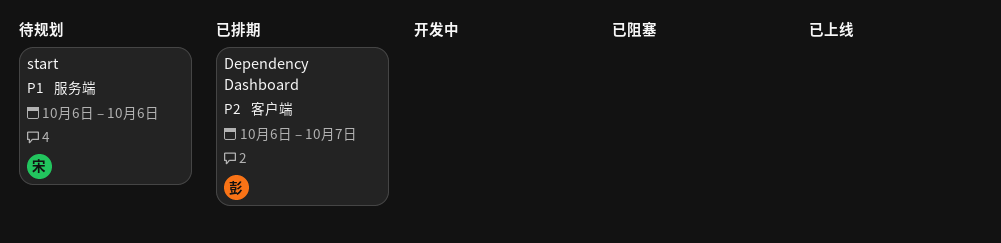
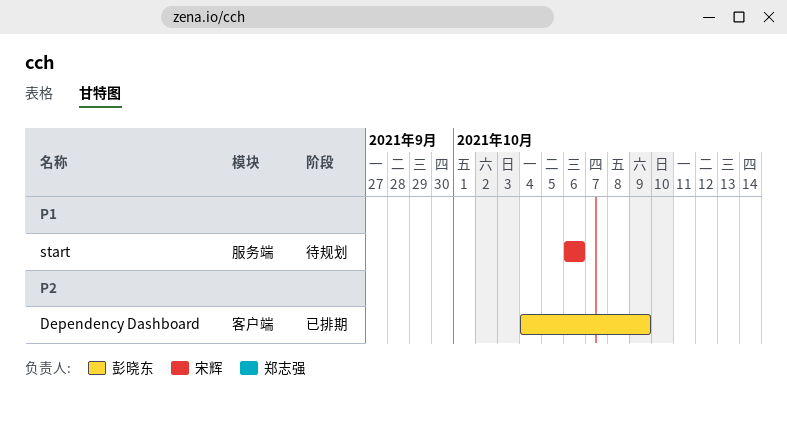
Dependency Dashboard, start: Oct 6 -> Oct 4
Dependency Dashboard, due: Oct 7 -> Oct 9

